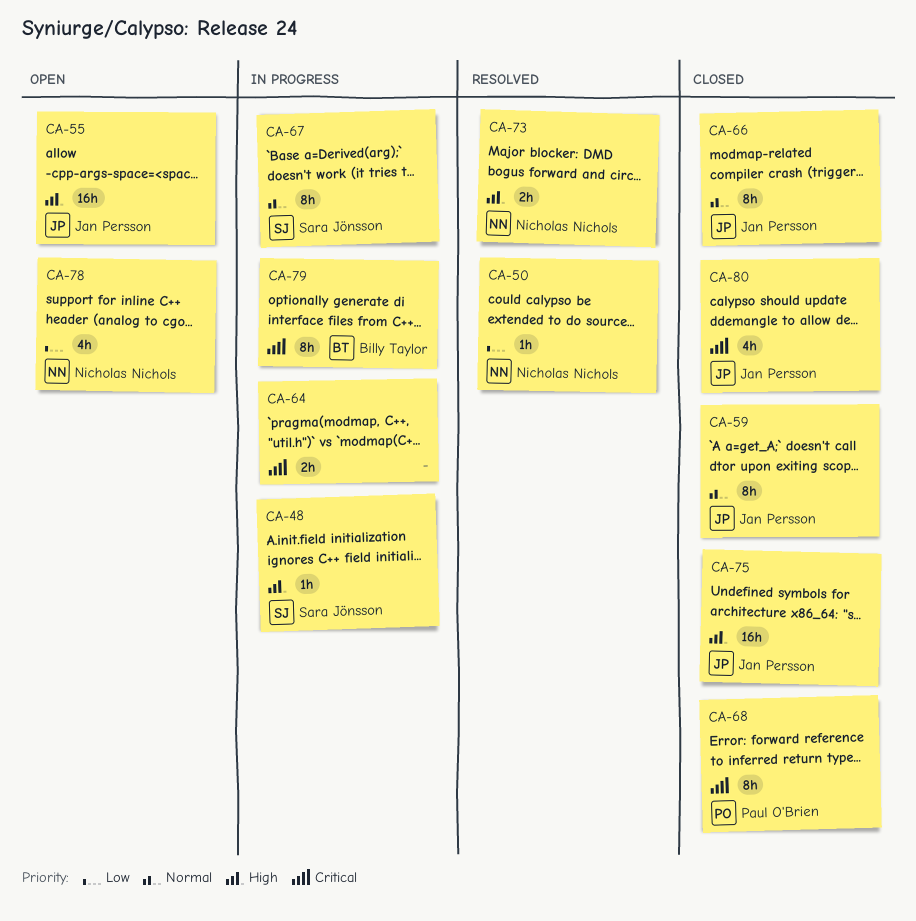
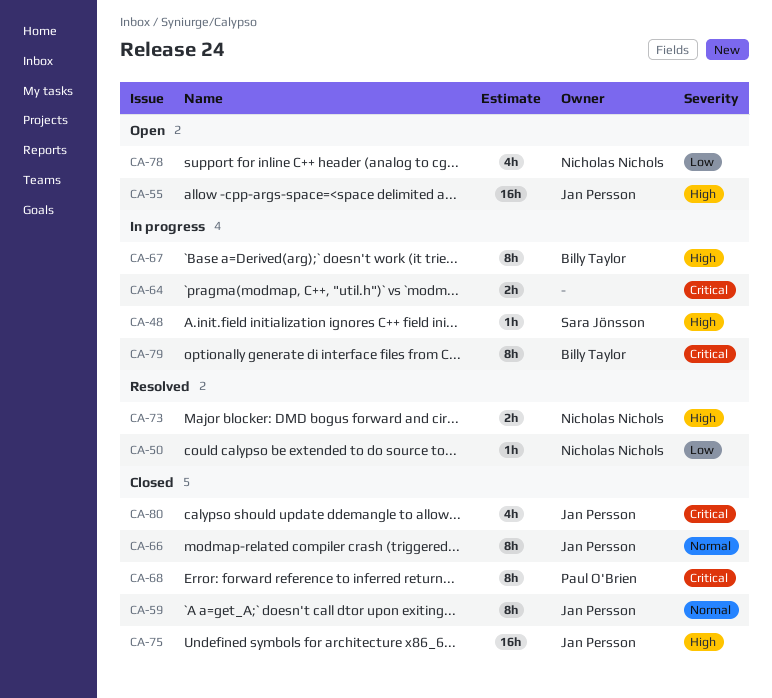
CA-67, owner: Sara Jönsson -> Billy Taylor
CA-67, priority: Normal -> High

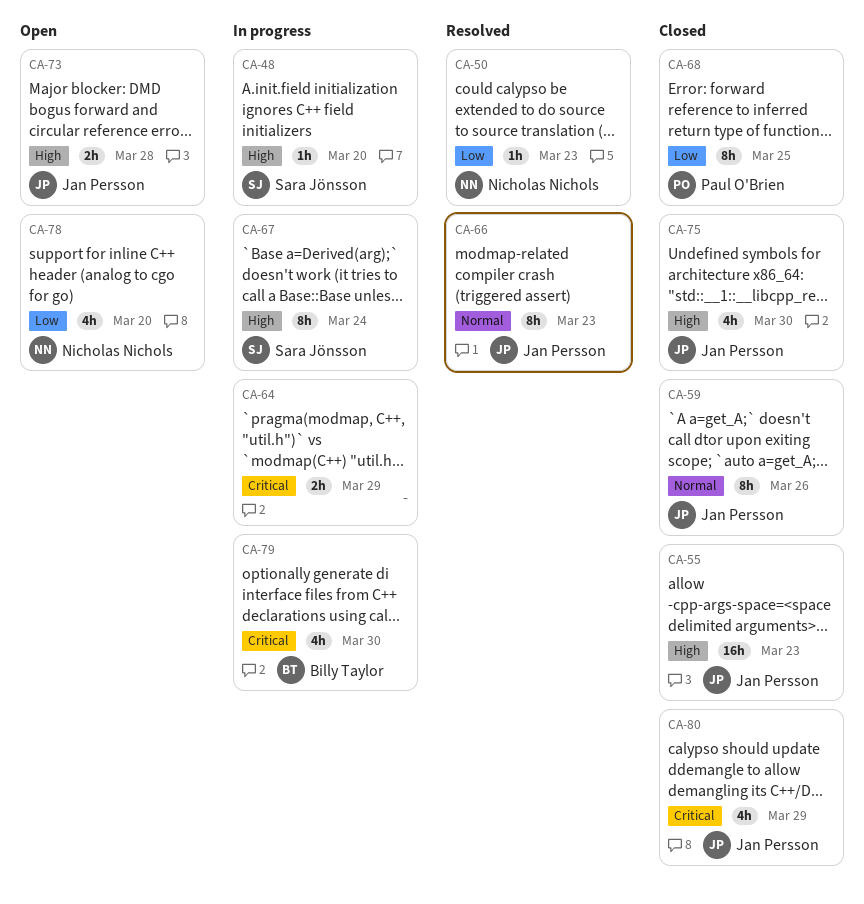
CA-55, status: Open -> Closed
CA-66, status: Closed -> Resolved
CA-67, owner: Billy Taylor -> Sara Jönsson
CA-68, priority: Critical -> Low
CA-73, status: Resolved -> Open
CA-73, owner: Nicholas Nichols -> Jan Persson
CA-75, estimate: 16h -> 4h
CA-79, estimate: 8h -> 4h

